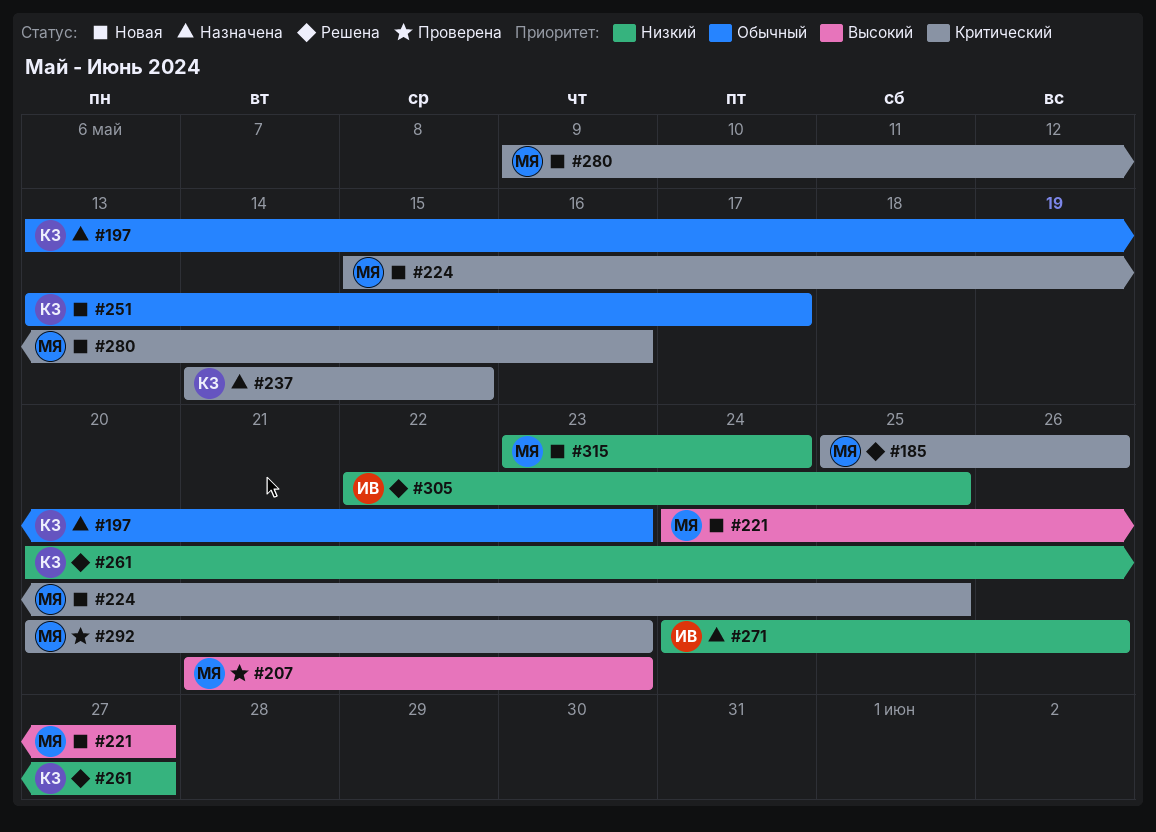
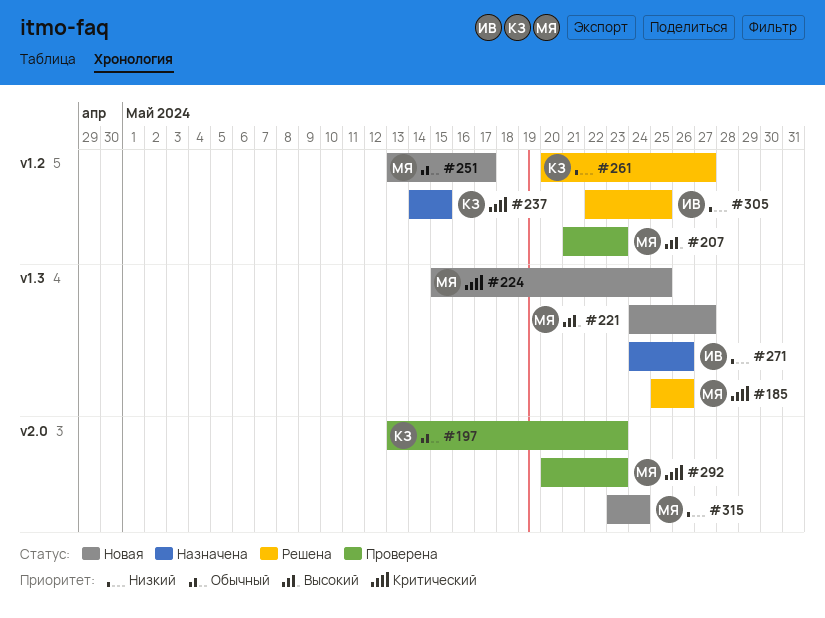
#197, status: Назначена -> Проверена
#251, owner: КЗ -> МЯ
#280: present -> none

